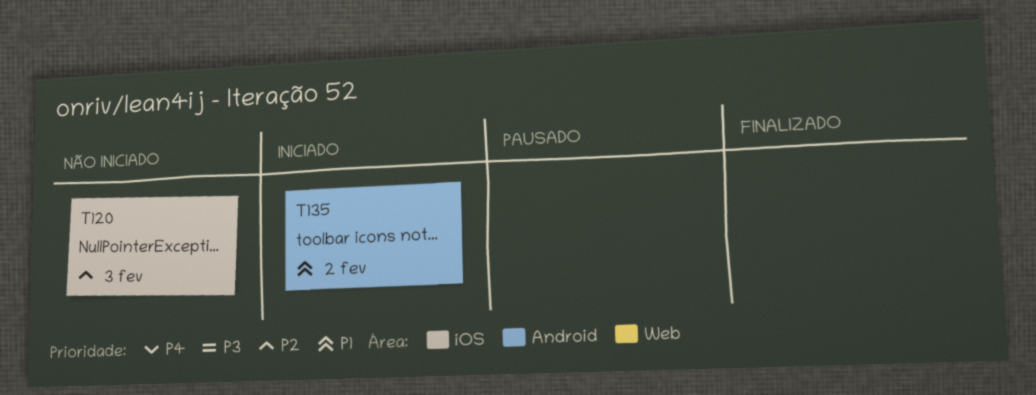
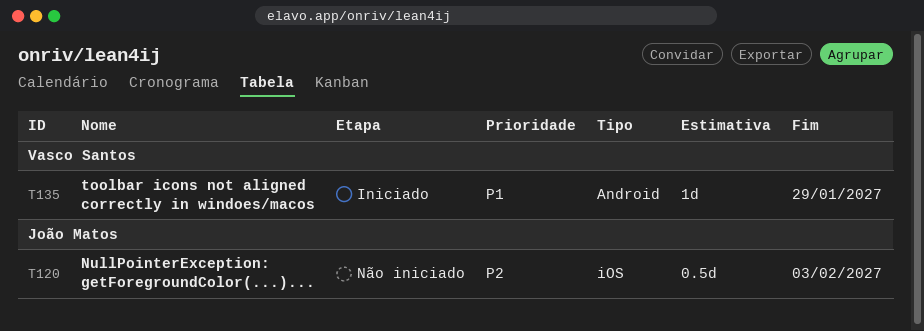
T135, due: Feb 2 -> Jan 29

